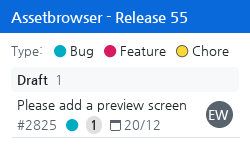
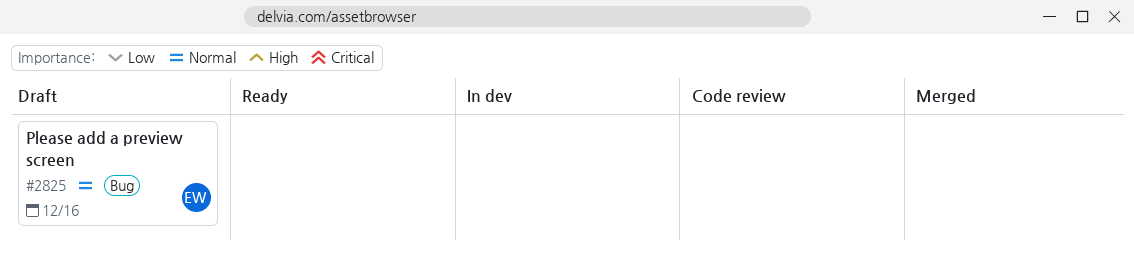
#2825, due: Dec 20 -> Dec 16

